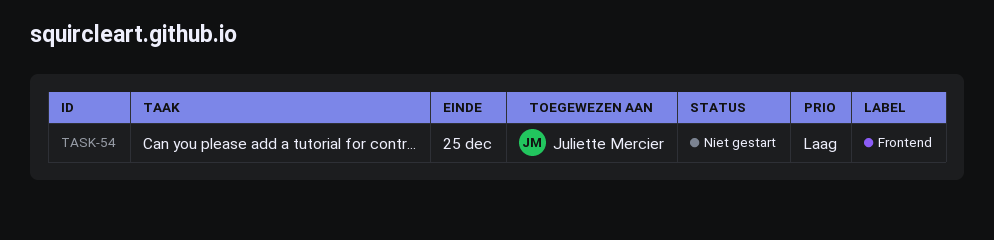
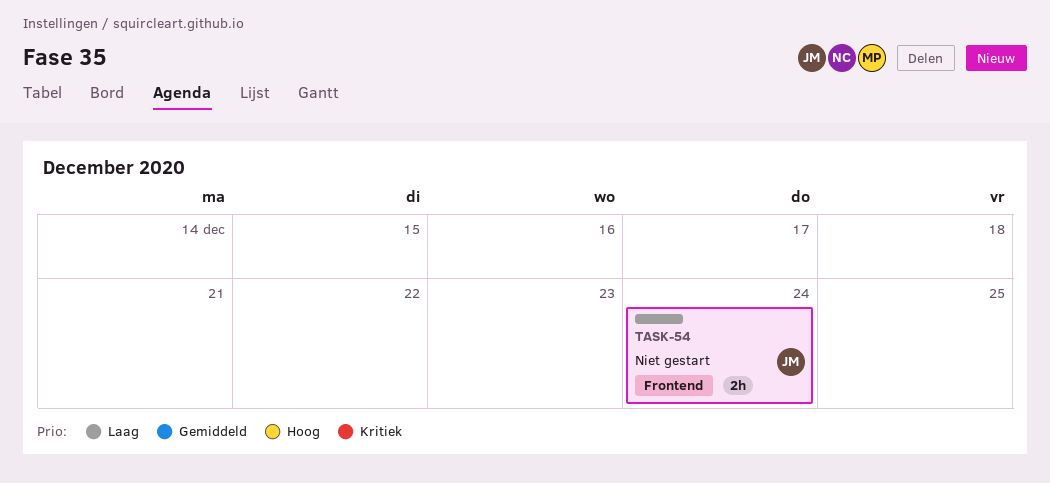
TASK-54, due: Dec 25 -> Dec 24

